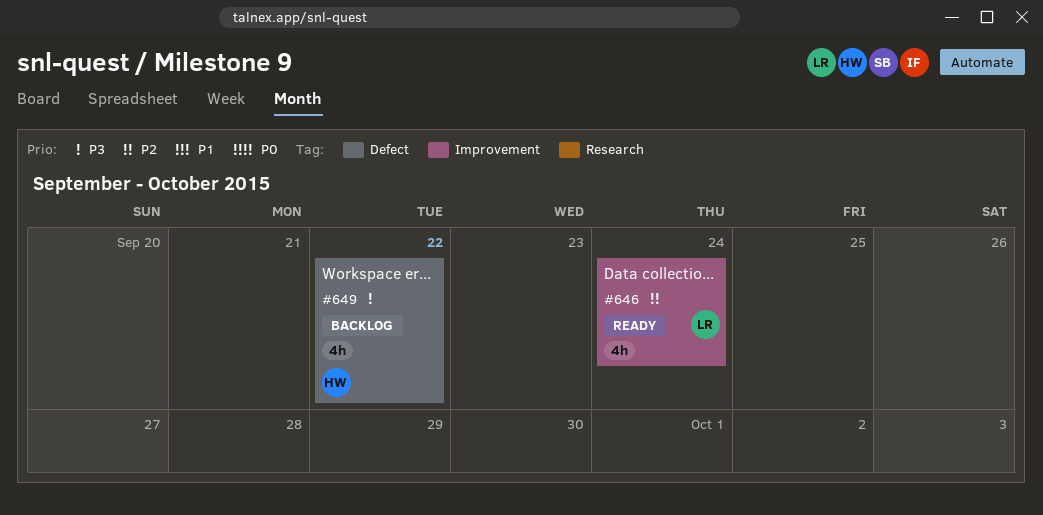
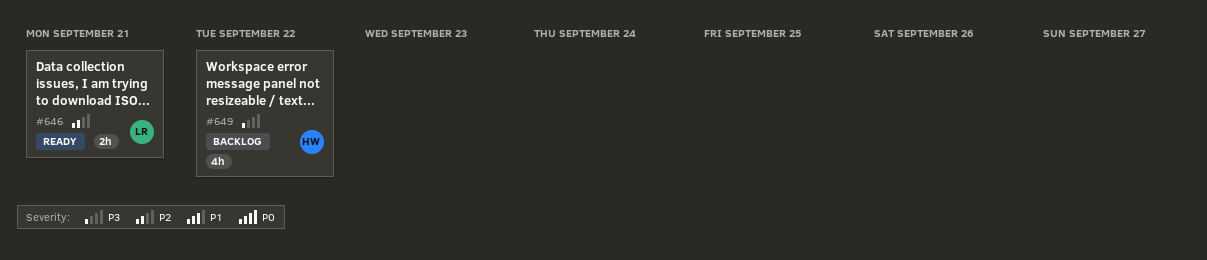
#646, estimate: 4h -> 2h
#646, due: Sep 24 -> Sep 21

